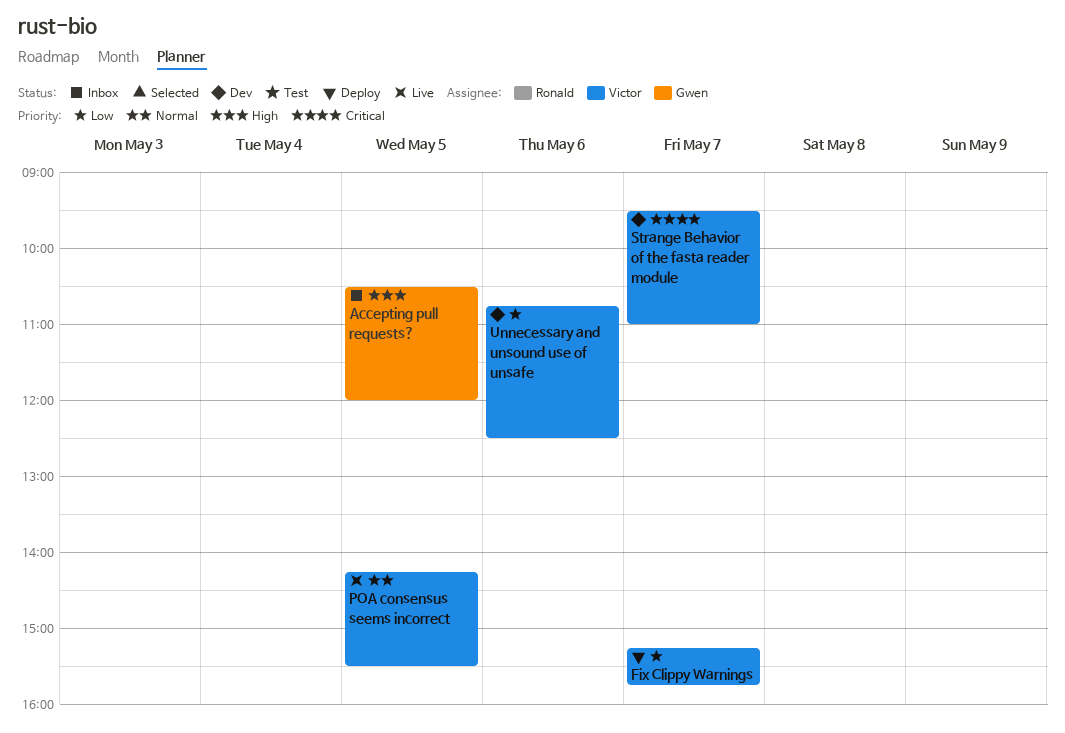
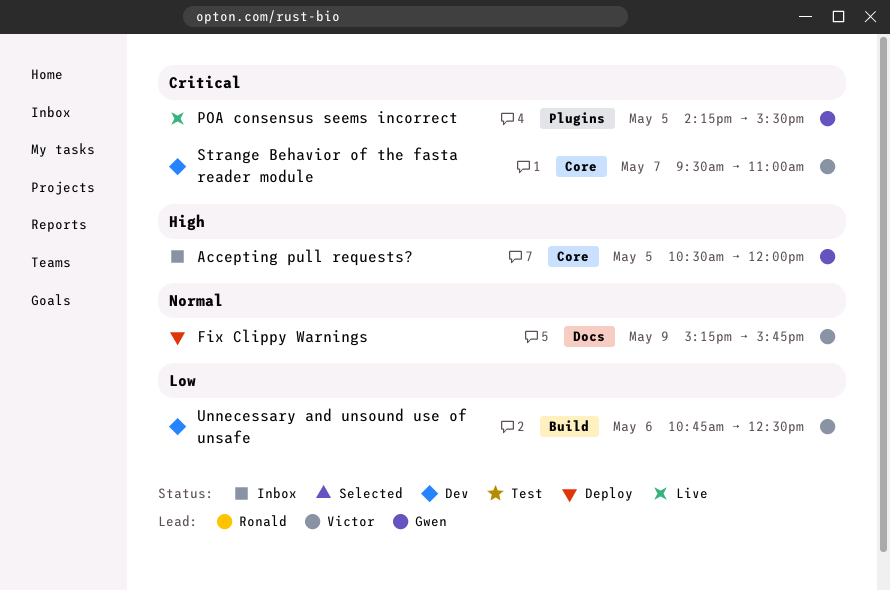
Fix Clippy Warnings, priority: Low -> Normal
Fix Clippy Warnings, day: May 7 -> May 9
POA consensus seems incorrect, owner: Victor -> Gwen
POA consensus seems incorrect, priority: Normal -> Critical

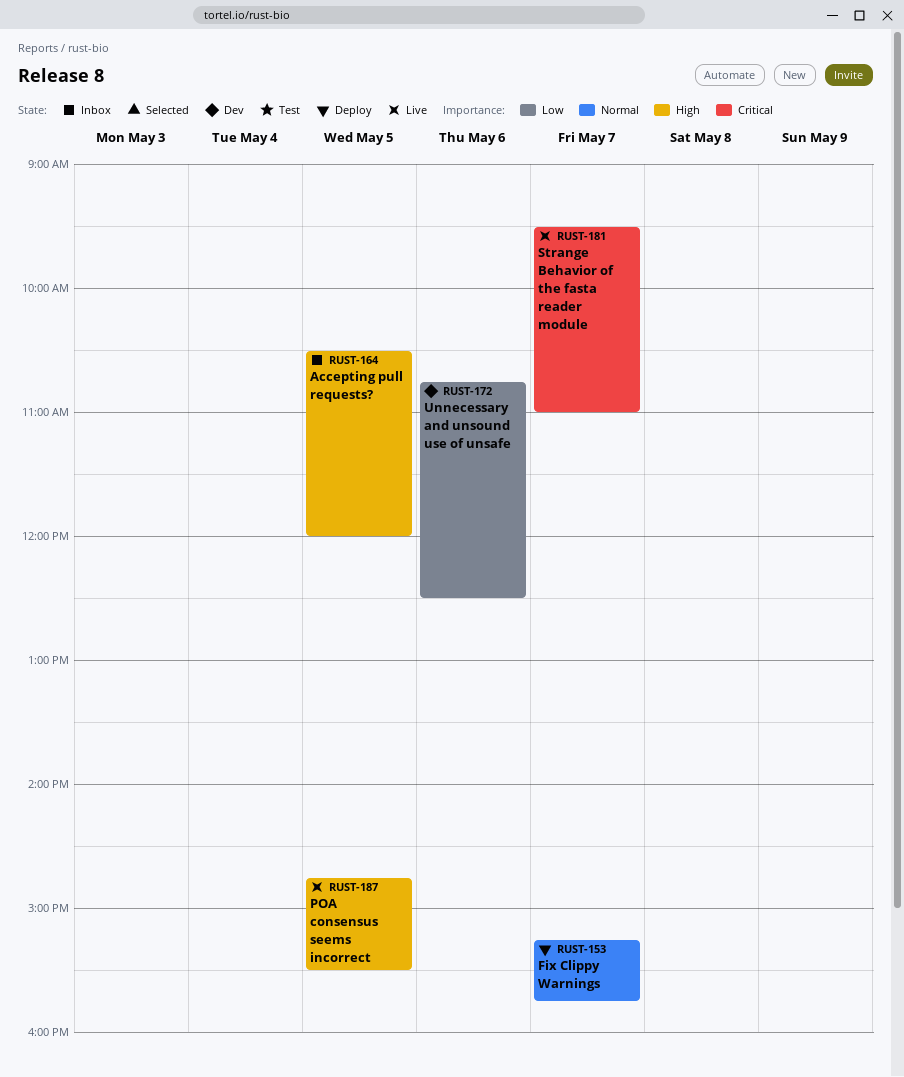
Fix Clippy Warnings, day: May 9 -> May 7
POA consensus seems incorrect, priority: Critical -> High
POA consensus seems incorrect, begins: 14:15 -> 14:45
Strange Behavior of the fasta reader module, status: Dev -> Live

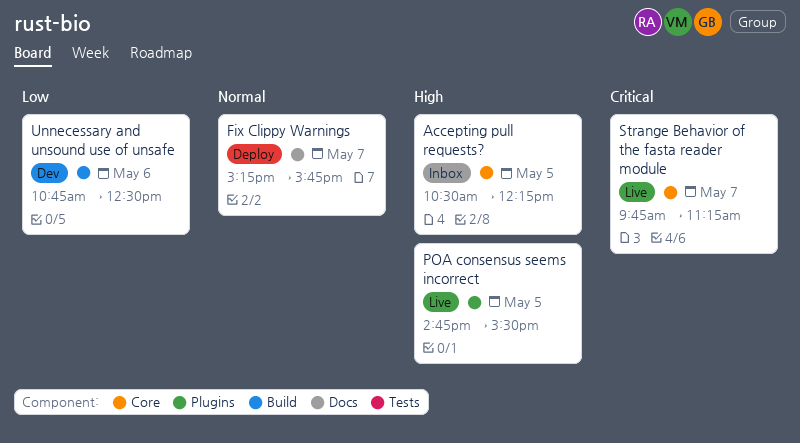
Accepting pull requests?, ends: 12:00 -> 12:15
Strange Behavior of the fasta reader module, begins: 09:30 -> 09:45
Strange Behavior of the fasta reader module, ends: 11:00 -> 11:15

